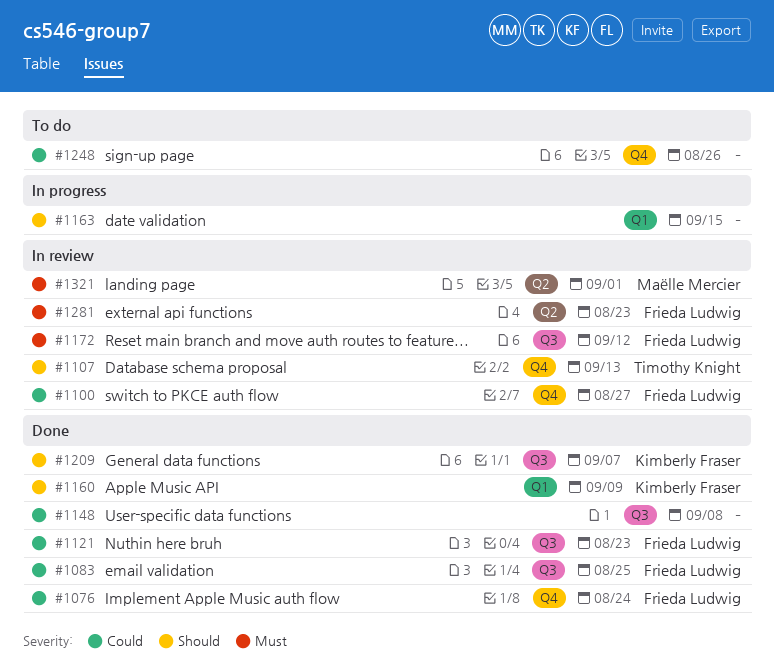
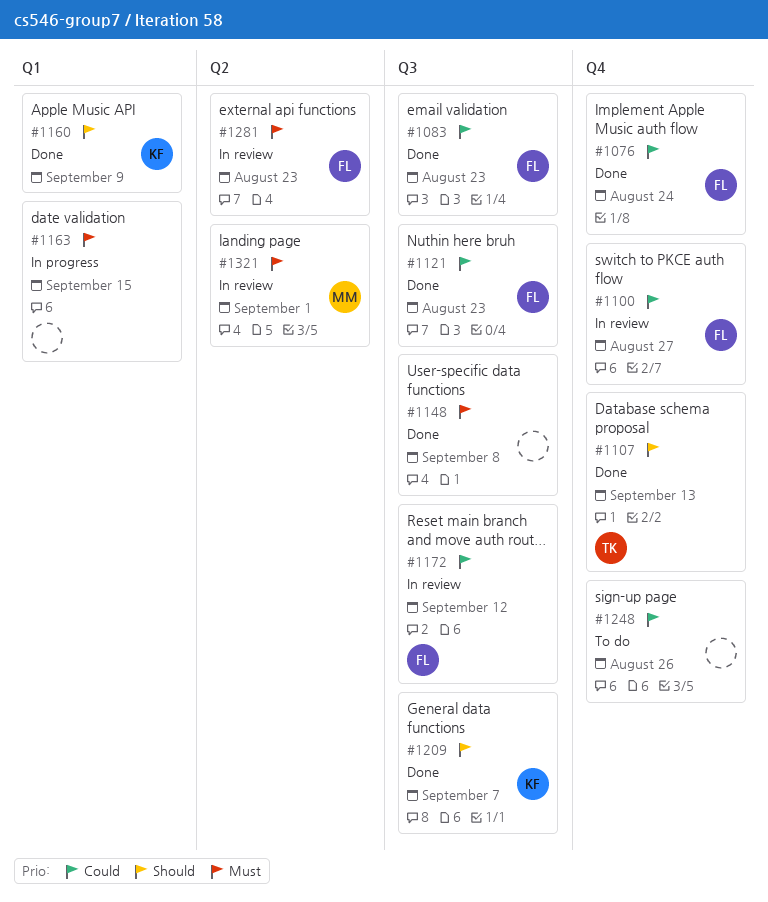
#1083, due: Aug 25 -> Aug 23
#1107, status: In review -> Done
#1148, priority: Could -> Must
#1163, priority: Should -> Must
#1172, priority: Must -> Could

